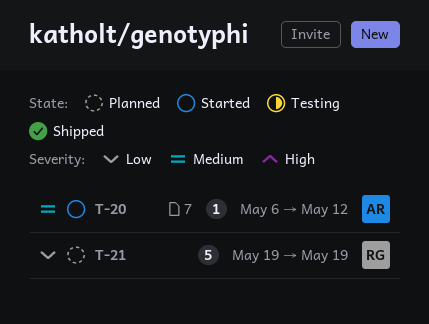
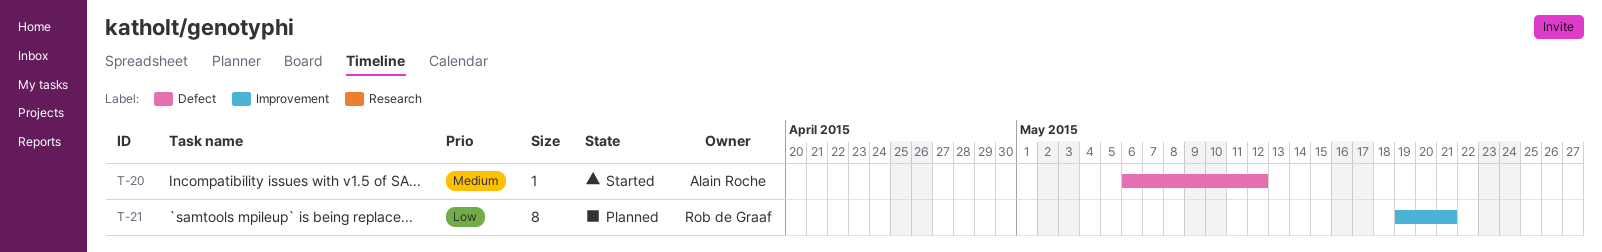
T-21, estimate: 5 -> 8
T-21, due: May 19 -> May 21

